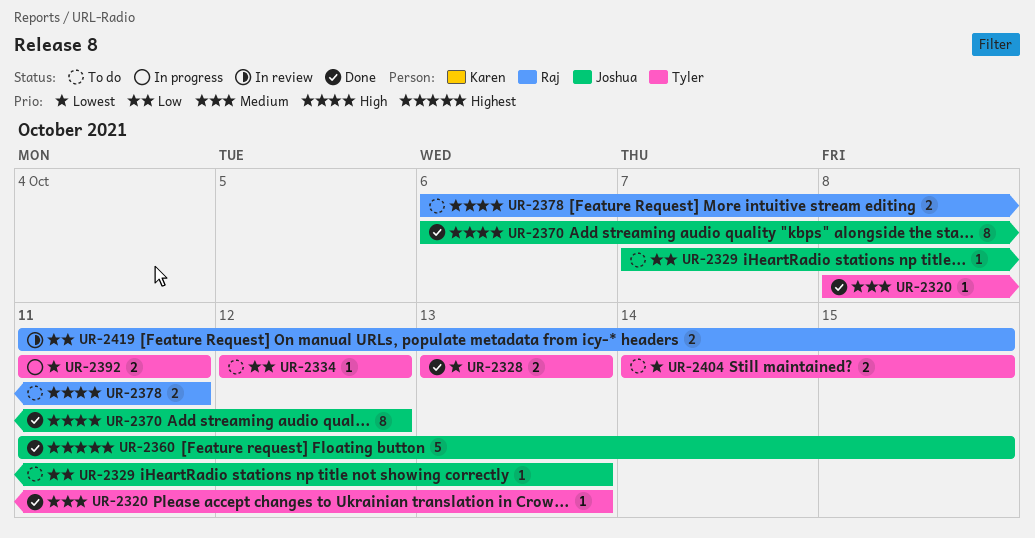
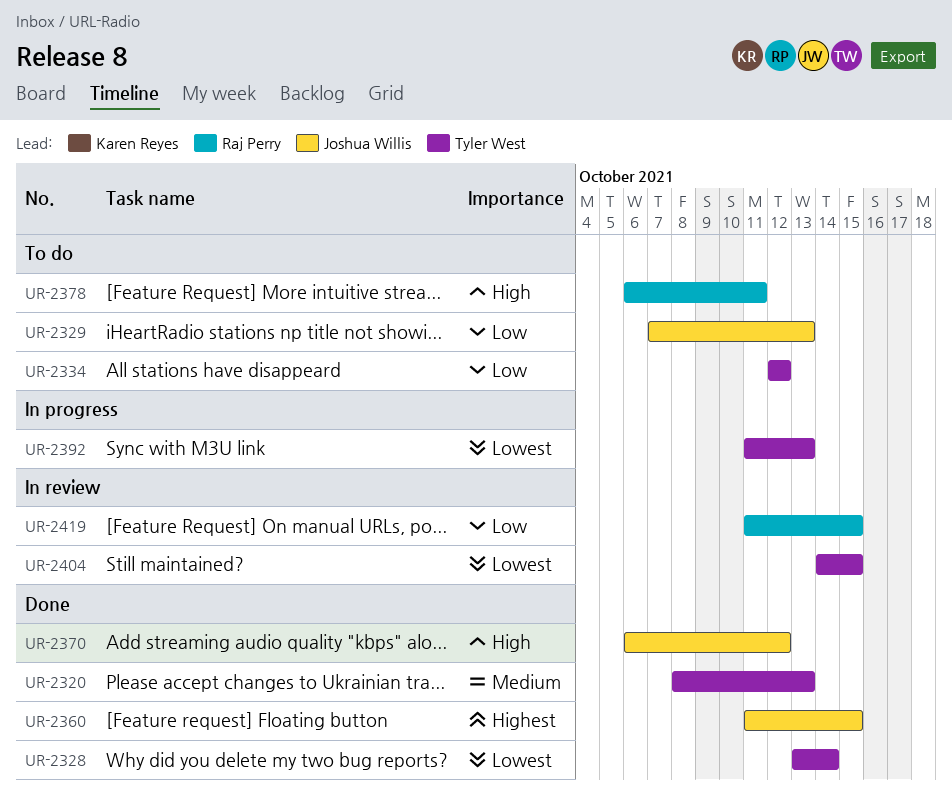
UR-2328, due: Oct 13 -> Oct 14
UR-2392, due: Oct 11 -> Oct 13
UR-2404, status: To do -> In review

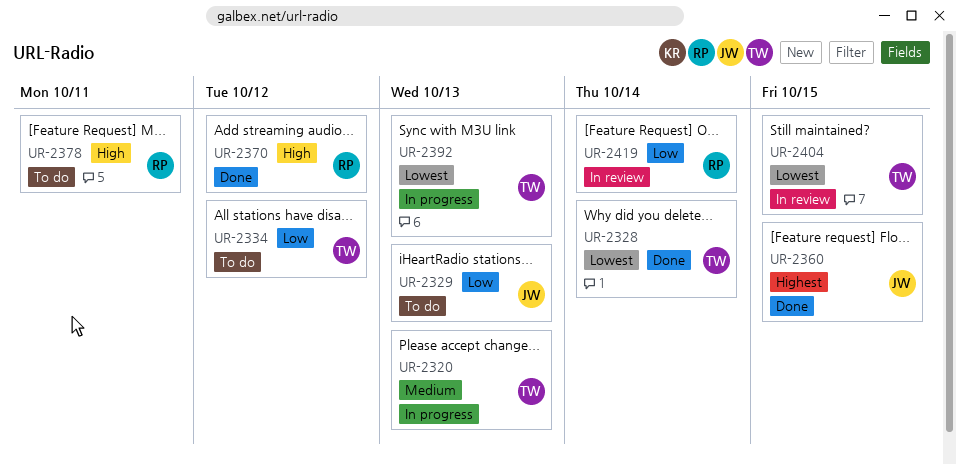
UR-2320, status: Done -> In progress
UR-2370, owner: Joshua Willis -> Raj Perry
UR-2419, due: Oct 15 -> Oct 14

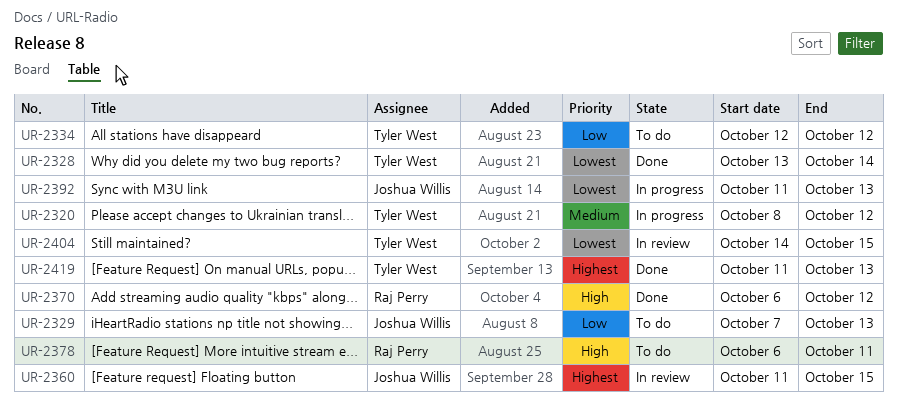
UR-2320, due: Oct 13 -> Oct 12
UR-2360, status: Done -> In review
UR-2392, owner: Tyler West -> Joshua Willis
UR-2419, status: In review -> Done
UR-2419, owner: Raj Perry -> Tyler West
UR-2419, priority: Low -> Highest
UR-2419, due: Oct 14 -> Oct 13

